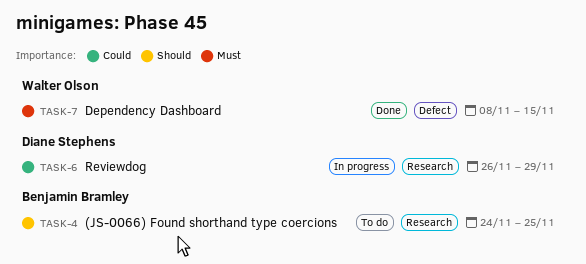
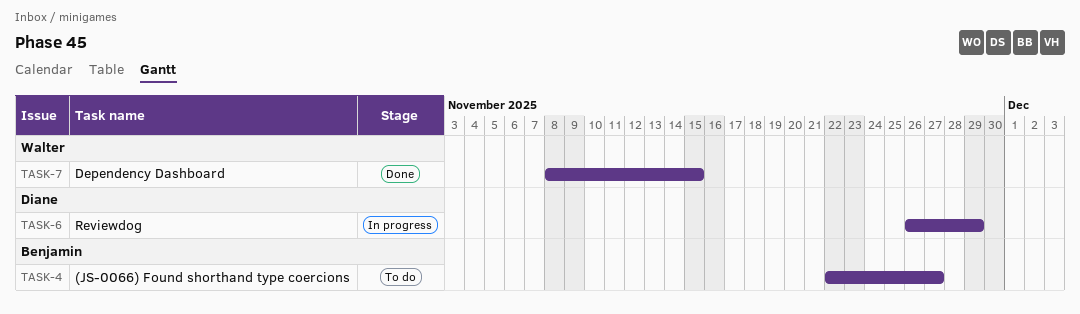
TASK-4, start: Nov 24 -> Nov 22
TASK-4, due: Nov 25 -> Nov 27

